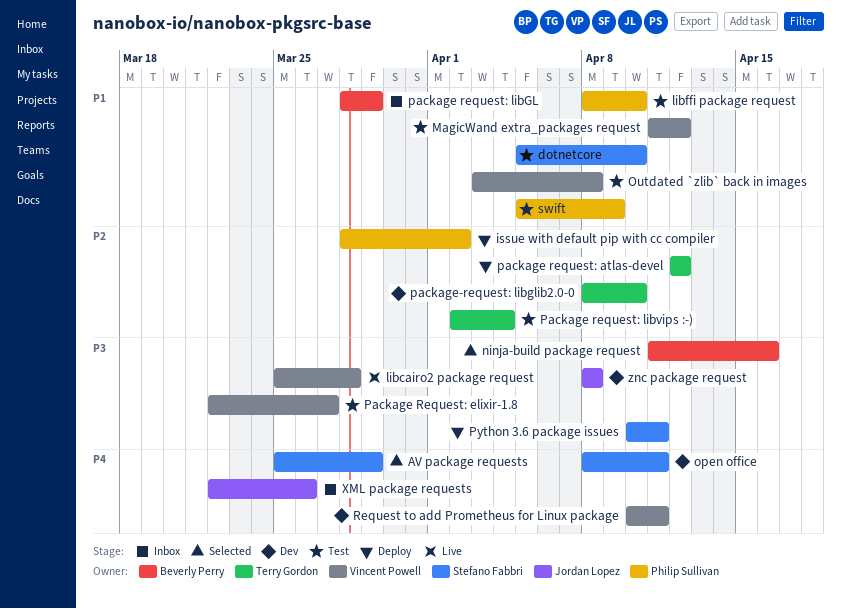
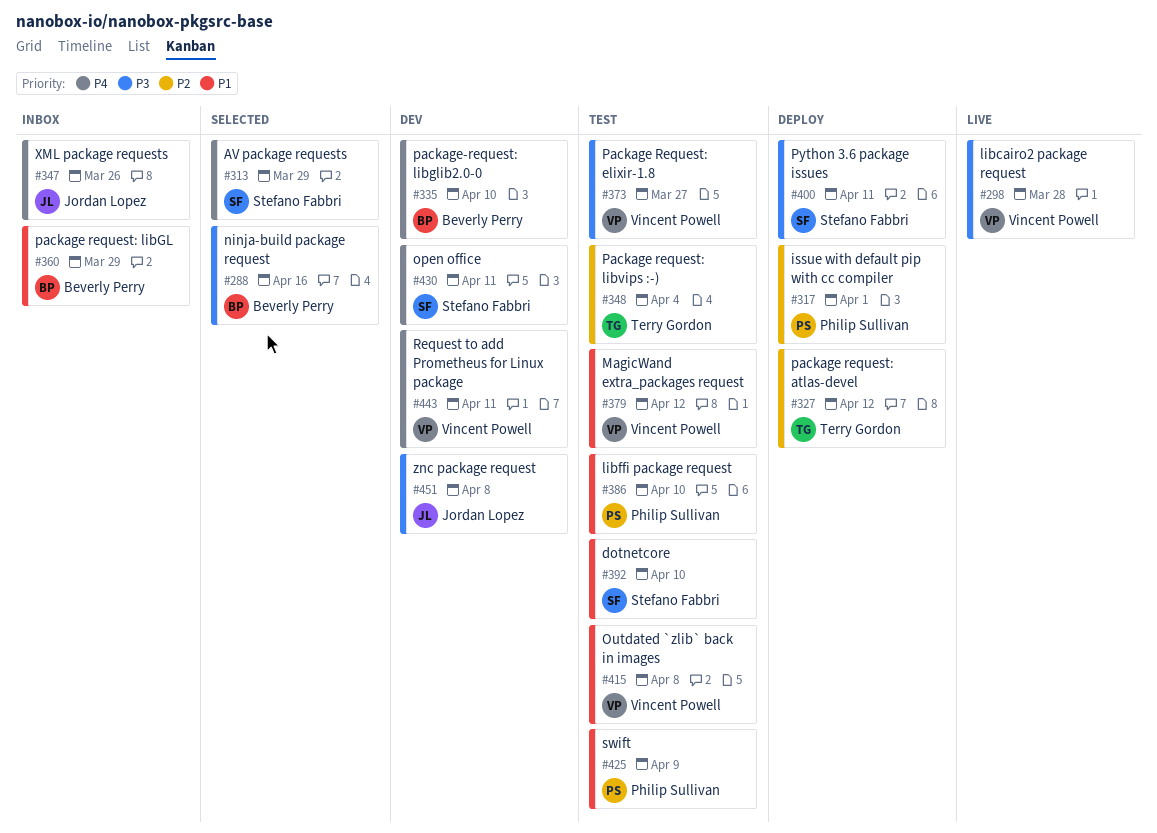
issue with default pip with cc compiler, due: Apr 2 -> Apr 1
package-request: libglib2.0-0, owner: Terry Gordon -> Beverly Perry
package-request: libglib2.0-0, priority: P2 -> P4

